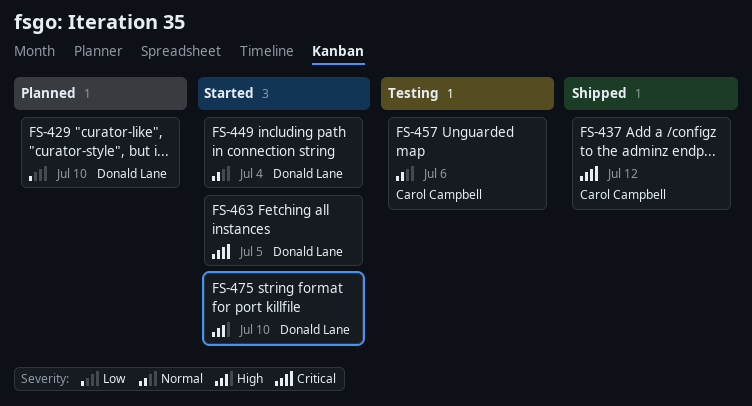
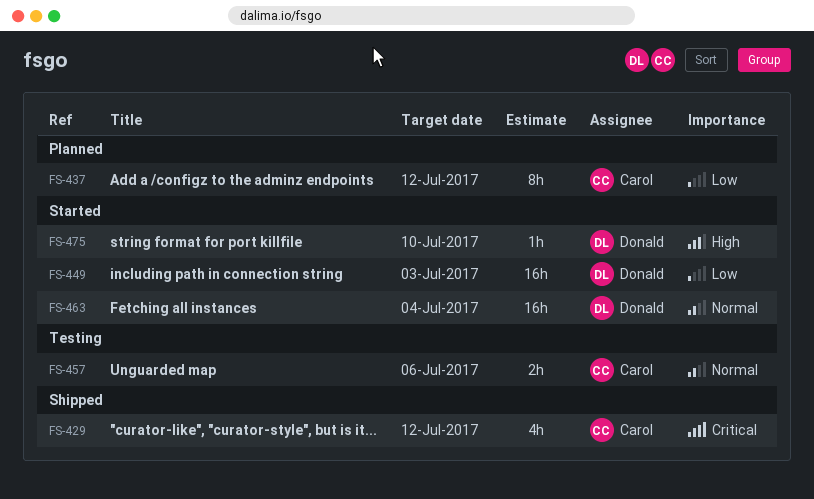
FS-429, status: Planned -> Shipped
FS-429, owner: Donald Lane -> Carol Campbell
FS-429, priority: Low -> Critical
FS-429, due: Jul 10 -> Jul 12
FS-437, status: Shipped -> Planned
FS-437, priority: Critical -> Low
FS-449, priority: Normal -> Low
FS-449, due: Jul 4 -> Jul 3
FS-463, priority: Critical -> Normal
FS-463, due: Jul 5 -> Jul 4

